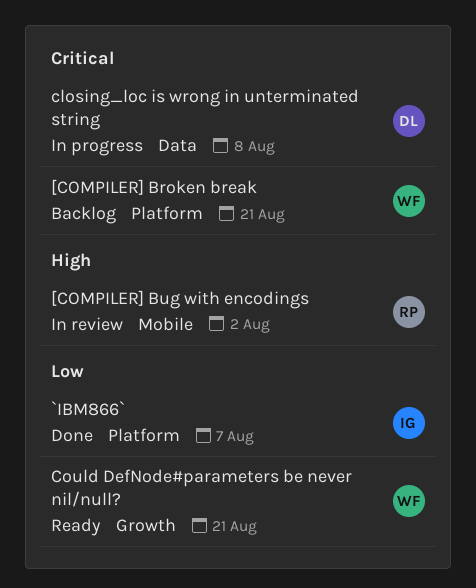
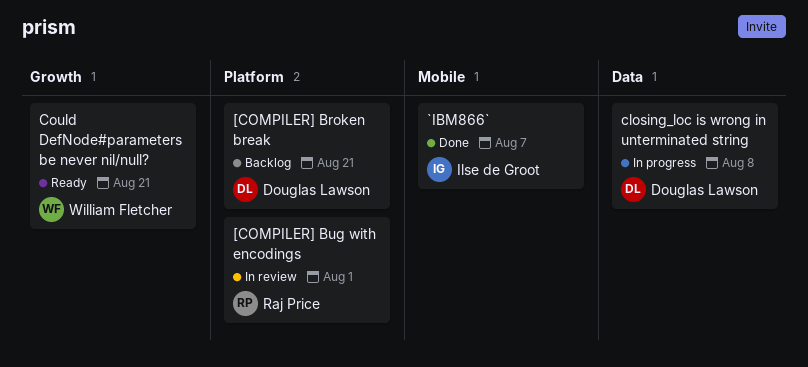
[COMPILER] Broken break, owner: William Fletcher -> Douglas Lawson
[COMPILER] Bug with encodings, label: Mobile -> Platform
[COMPILER] Bug with encodings, due: Aug 2 -> Aug 1
`IBM866`, label: Platform -> Mobile

